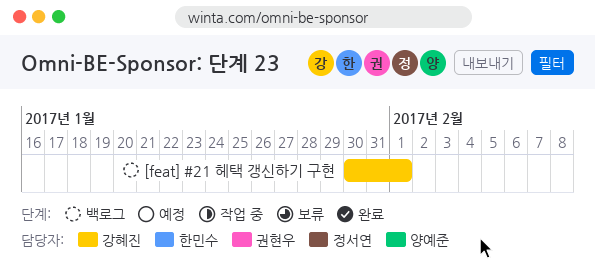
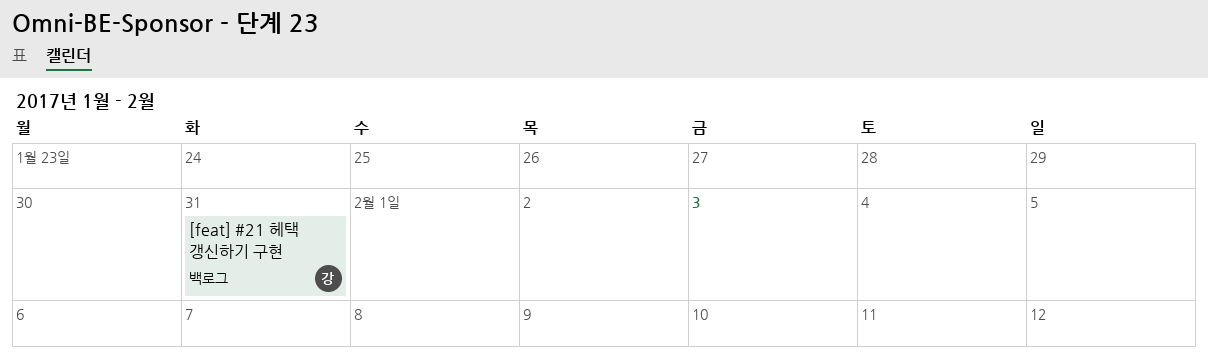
[feat] #21 헤택 갱신하기 구현, due: Feb 1 -> Jan 31

